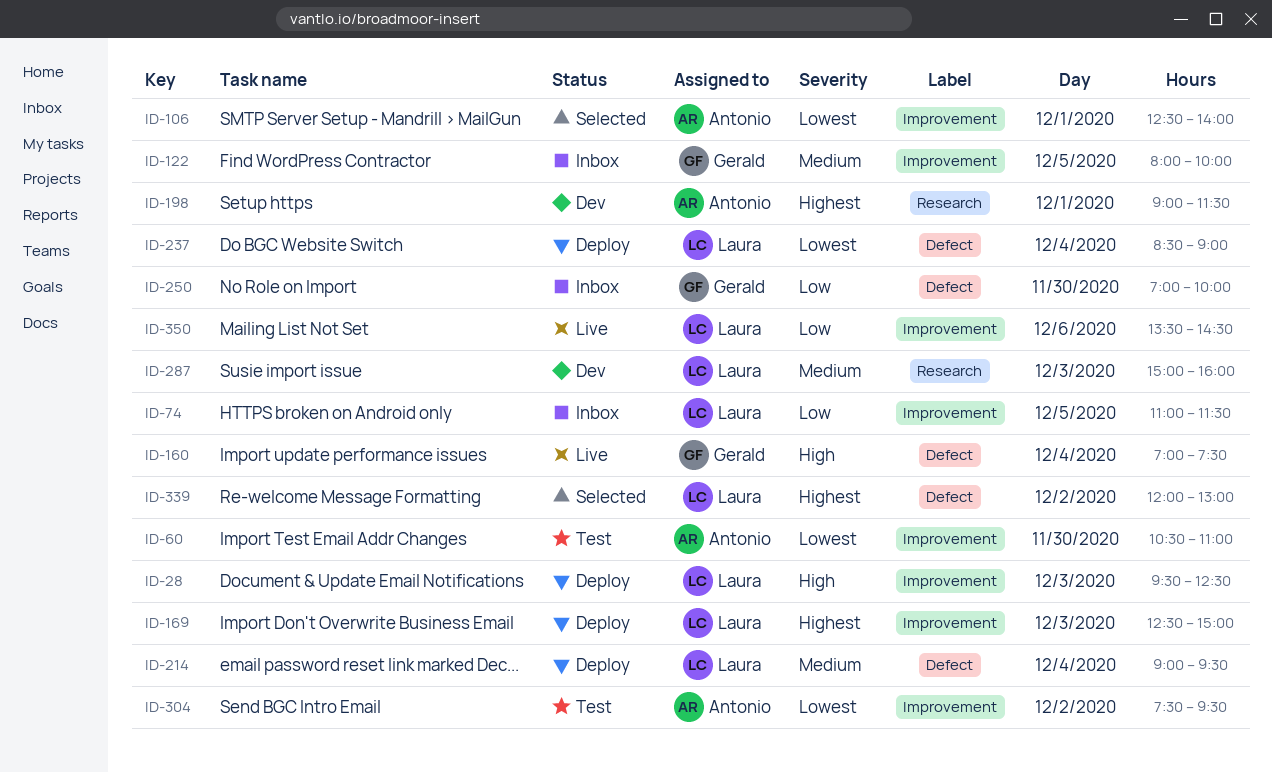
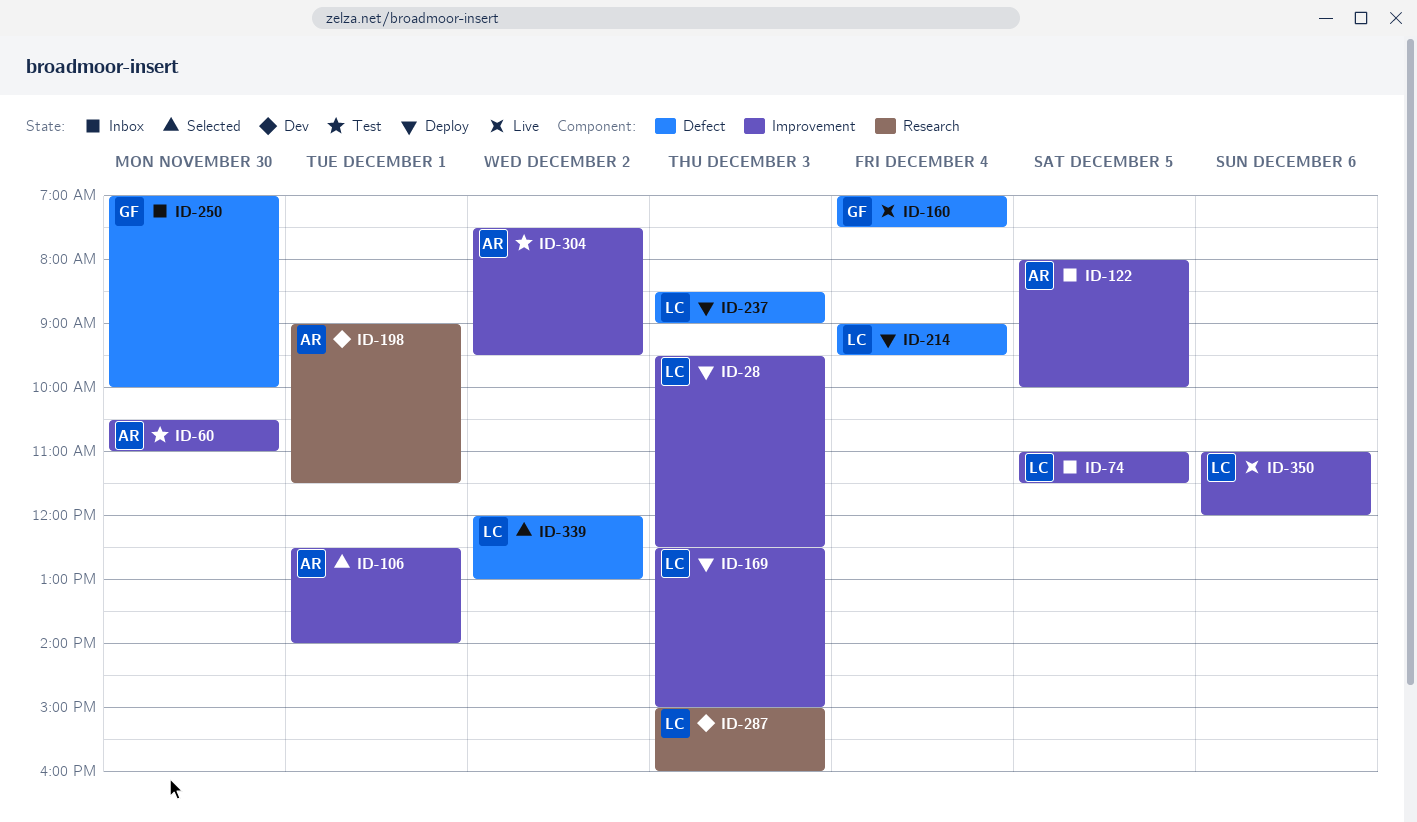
ID-122, owner: Gerald -> Antonio
ID-237, day: Dec 4 -> Dec 3
ID-350, begins: 13:30 -> 11:00
ID-350, ends: 14:30 -> 12:00

